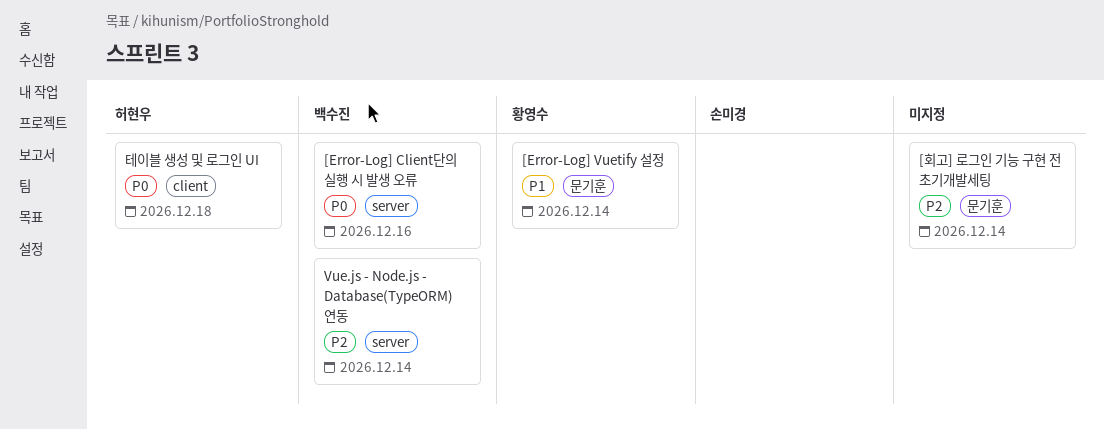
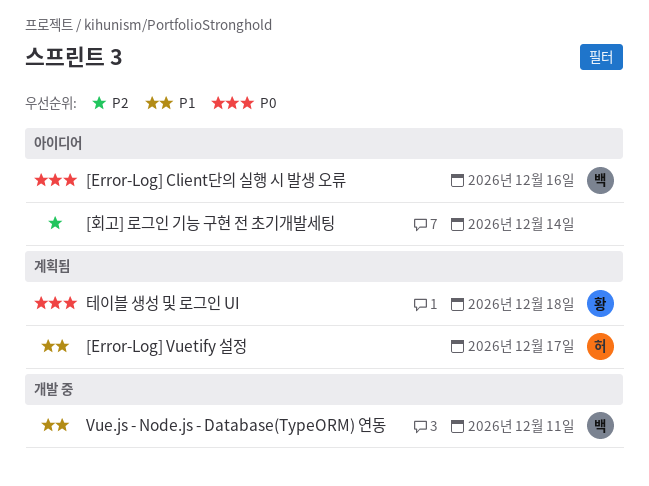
[Error-Log] Vuetify 설정, owner: 황영수 -> 허현우
[Error-Log] Vuetify 설정, due: Dec 14 -> Dec 17
Vue.js - Node.js - Database(TypeORM) 연동, priority: P2 -> P1
Vue.js - Node.js - Database(TypeORM) 연동, due: Dec 14 -> Dec 11
테이블 생성 및 로그인 UI, owner: 허현우 -> 황영수

